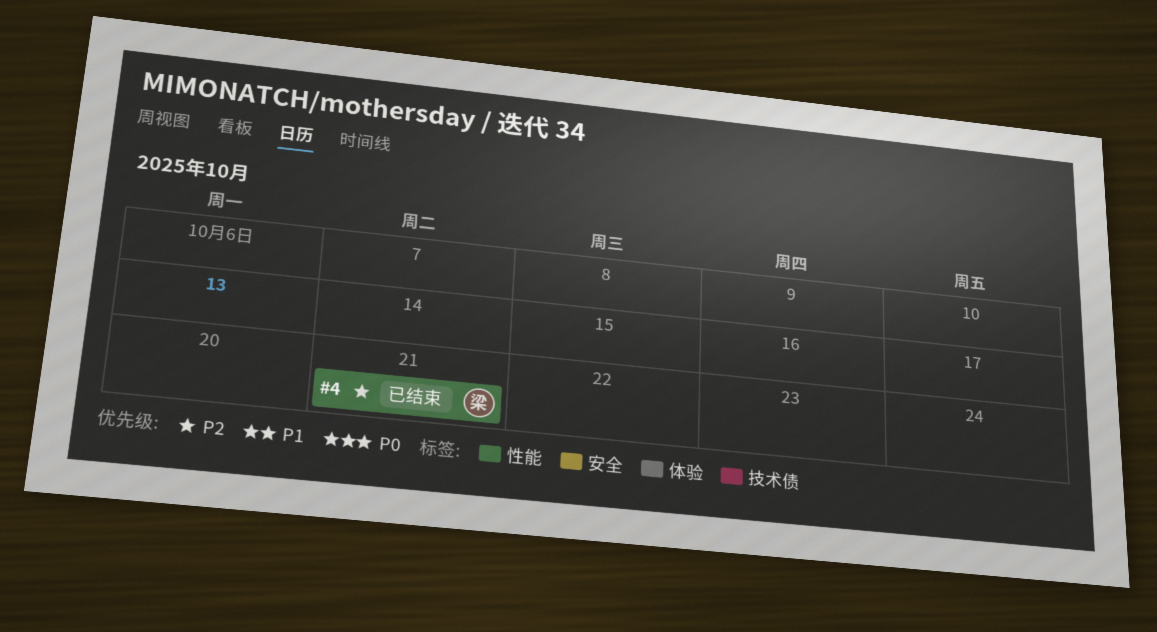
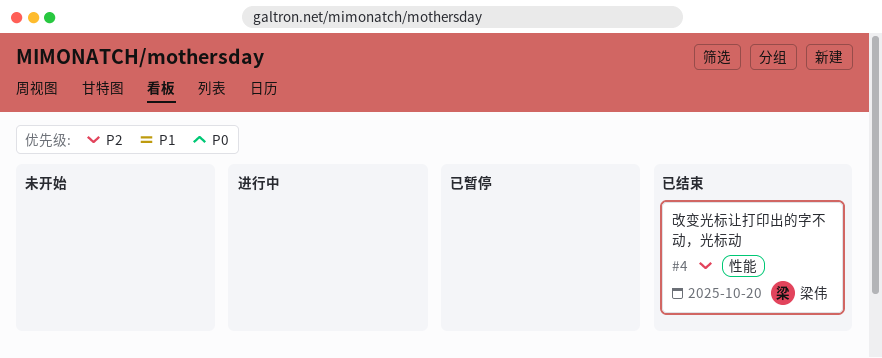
#4, due: Oct 21 -> Oct 20

